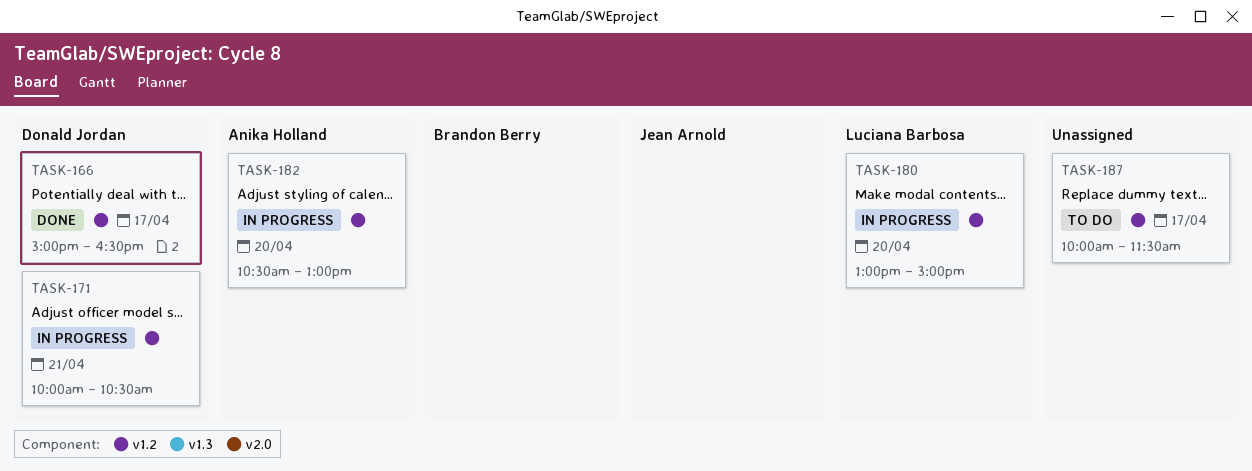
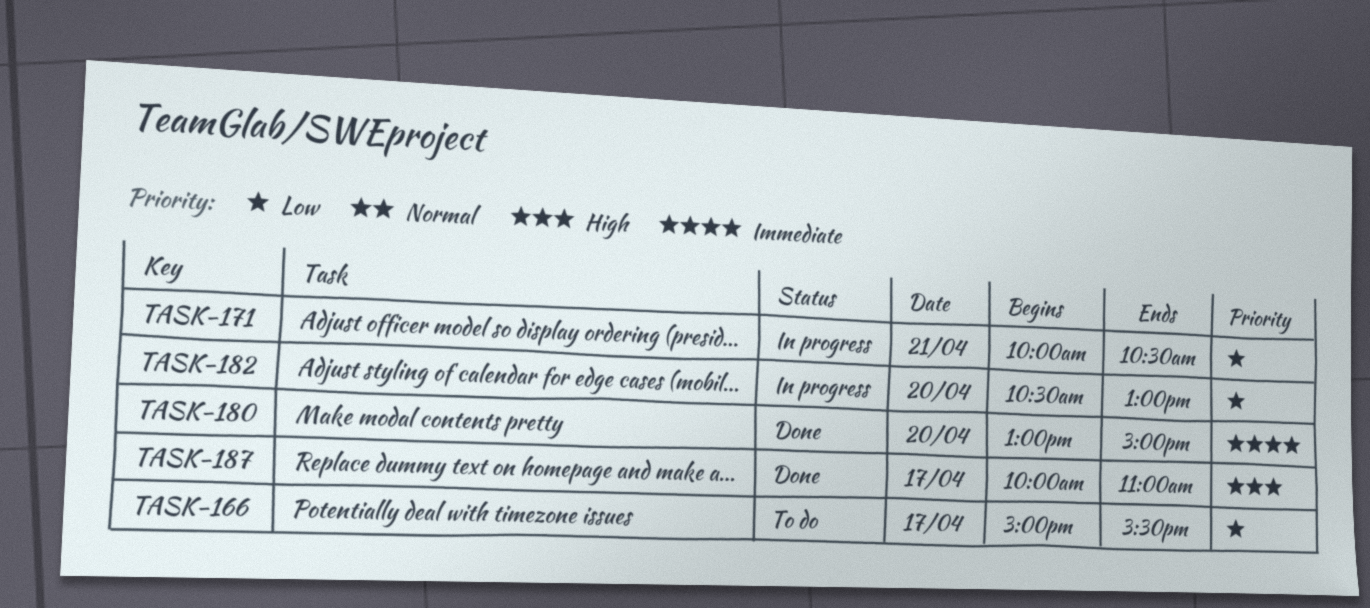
TASK-166, status: Done -> To do
TASK-166, ends: 16:30 -> 15:30
TASK-180, status: In progress -> Done
TASK-187, status: To do -> Done
TASK-187, ends: 11:30 -> 11:00

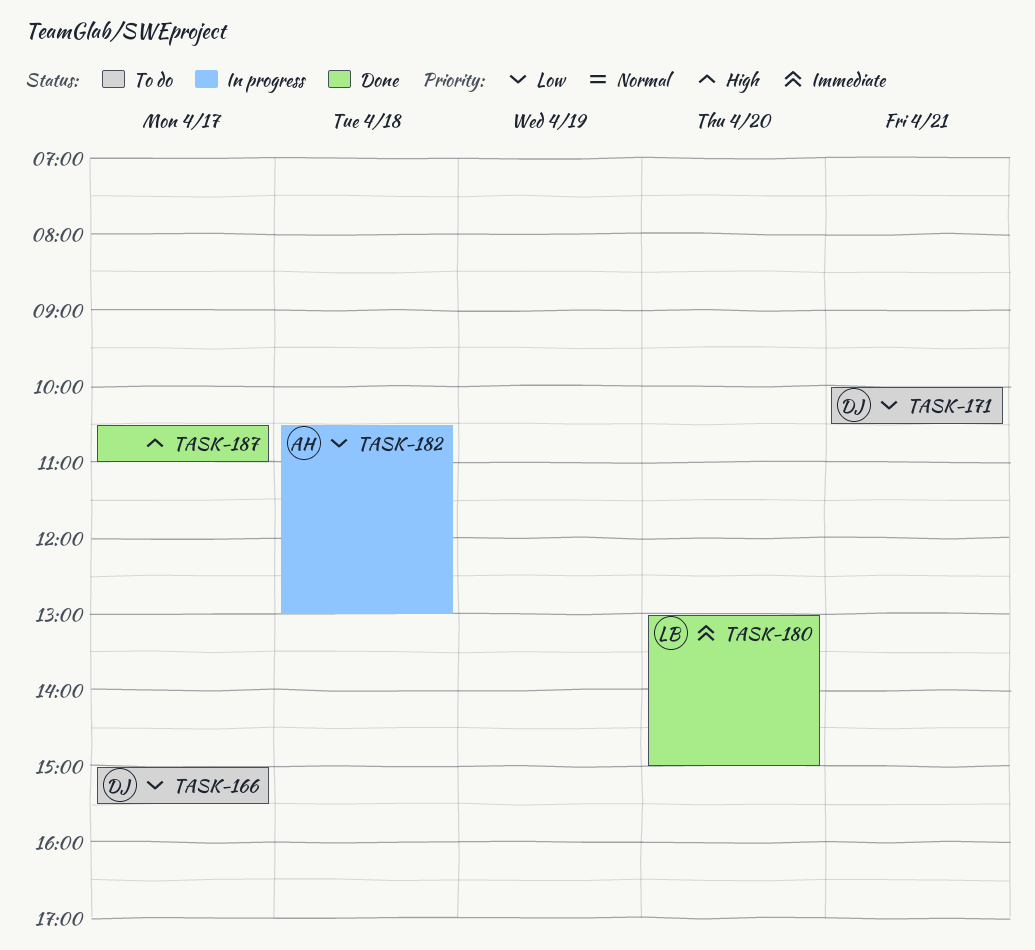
TASK-171, status: In progress -> To do
TASK-182, day: Apr 20 -> Apr 18
TASK-187, begins: 10:00 -> 10:30

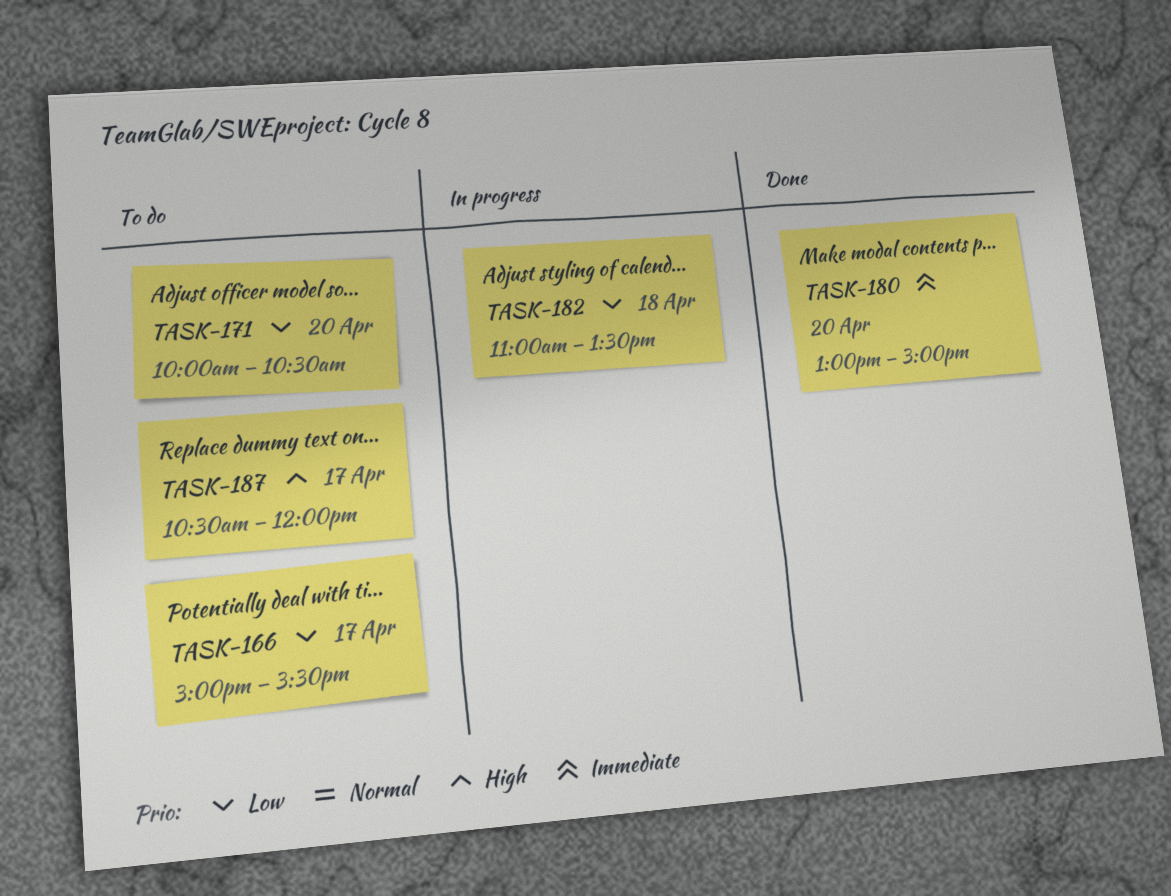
TASK-171, day: Apr 21 -> Apr 20
TASK-182, begins: 10:30 -> 11:00
TASK-182, ends: 13:00 -> 13:30
TASK-187, status: Done -> To do
TASK-187, ends: 11:00 -> 12:00

